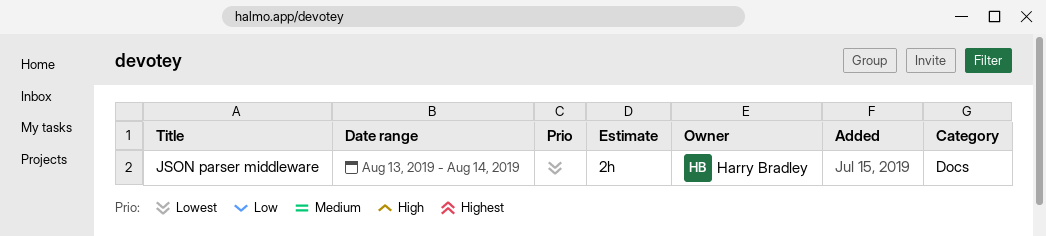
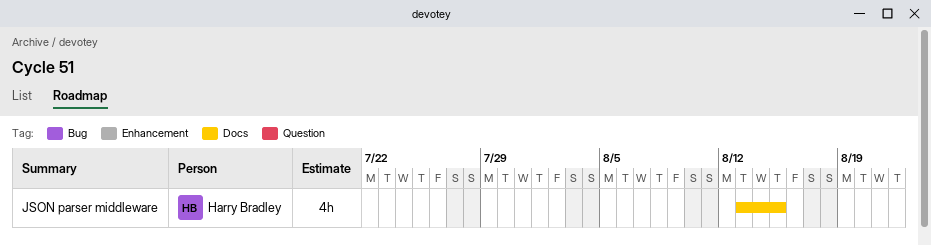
JSON parser middleware, estimate: 2h -> 4h
JSON parser middleware, due: Aug 14 -> Aug 15

